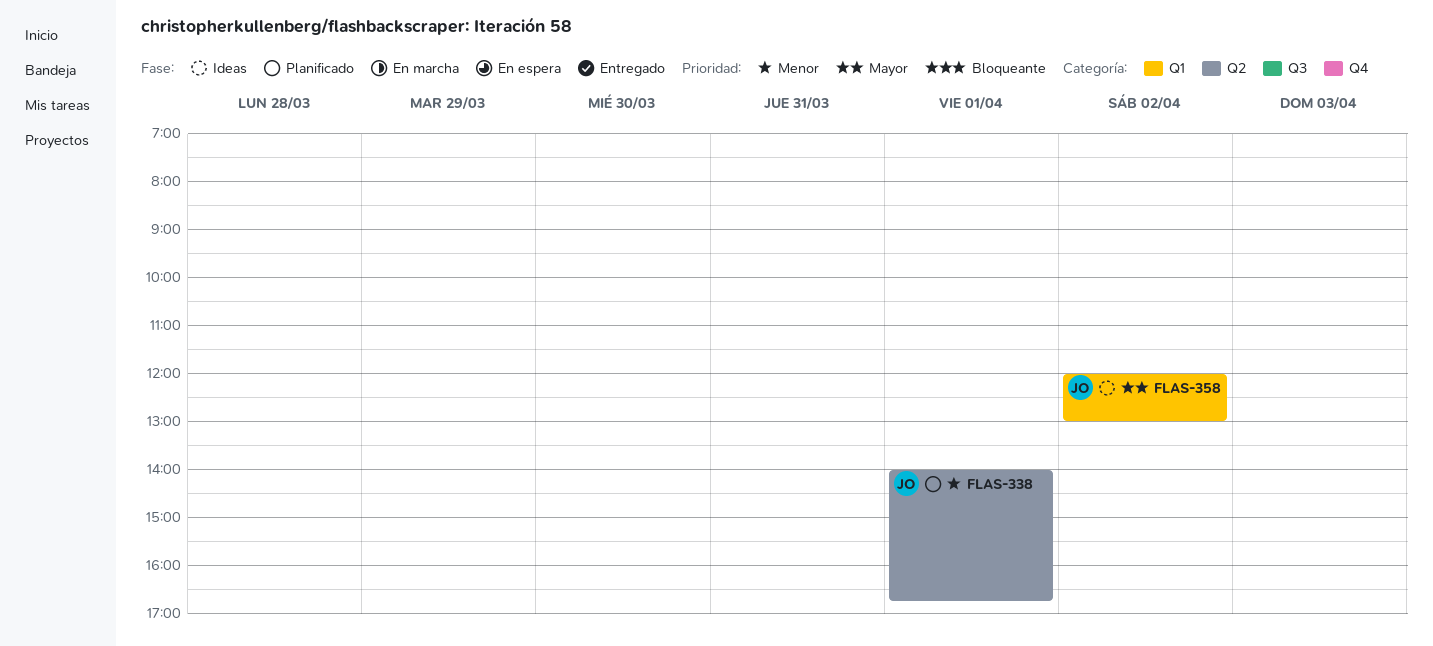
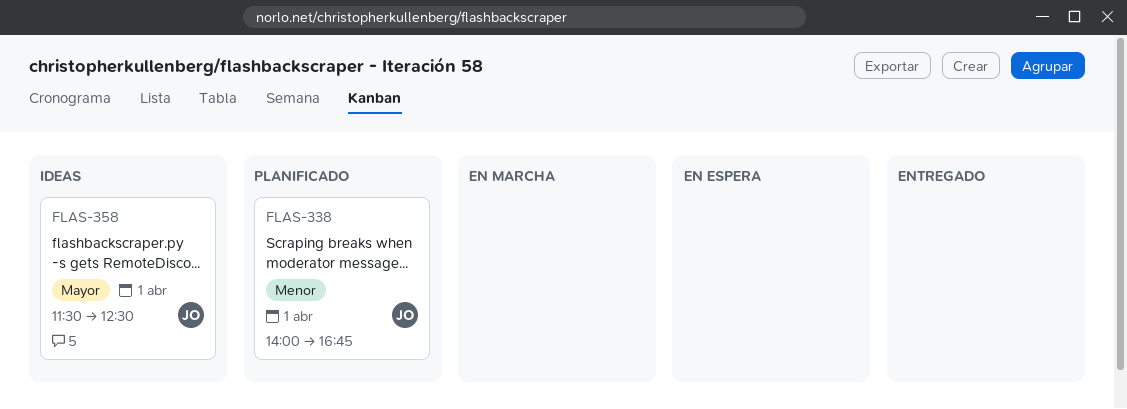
FLAS-358, day: Apr 2 -> Apr 1
FLAS-358, begins: 12:00 -> 11:30
FLAS-358, ends: 13:00 -> 12:30

